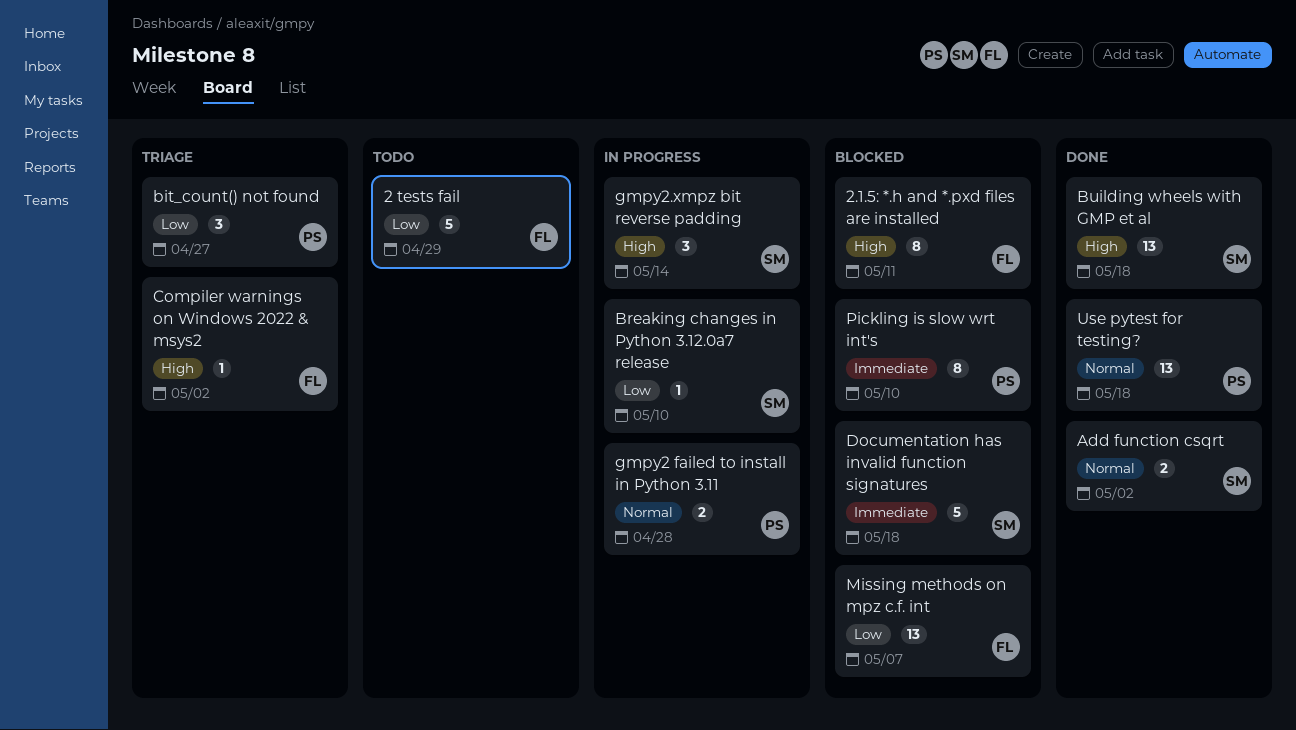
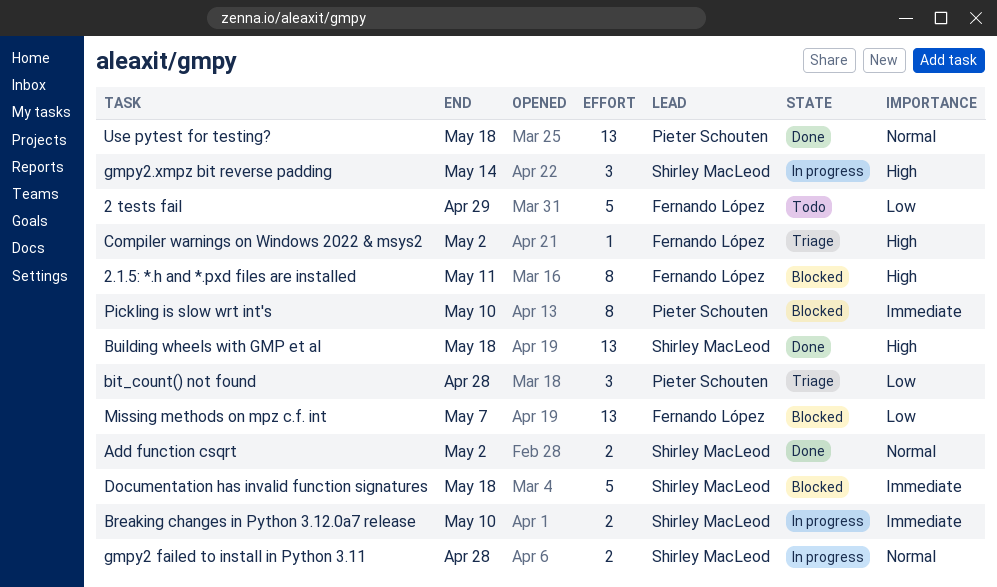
bit_count() not found, due: Apr 27 -> Apr 28
Breaking changes in Python 3.12.0a7 release, priority: Low -> Immediate
Breaking changes in Python 3.12.0a7 release, estimate: 1 -> 2
gmpy2 failed to install in Python 3.11, owner: Pieter Schouten -> Shirley MacLeod

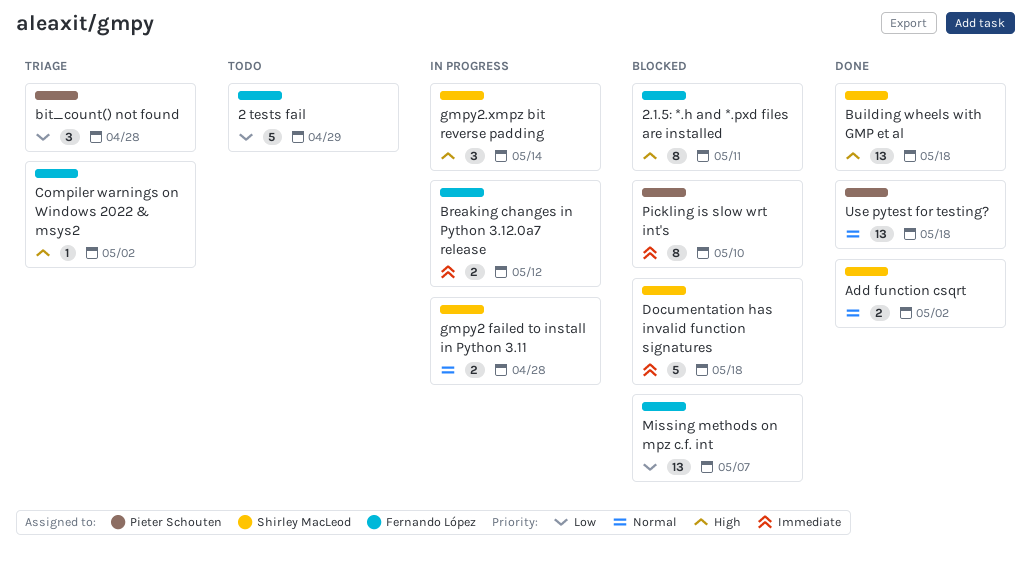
Breaking changes in Python 3.12.0a7 release, owner: Shirley MacLeod -> Fernando López
Breaking changes in Python 3.12.0a7 release, due: May 10 -> May 12

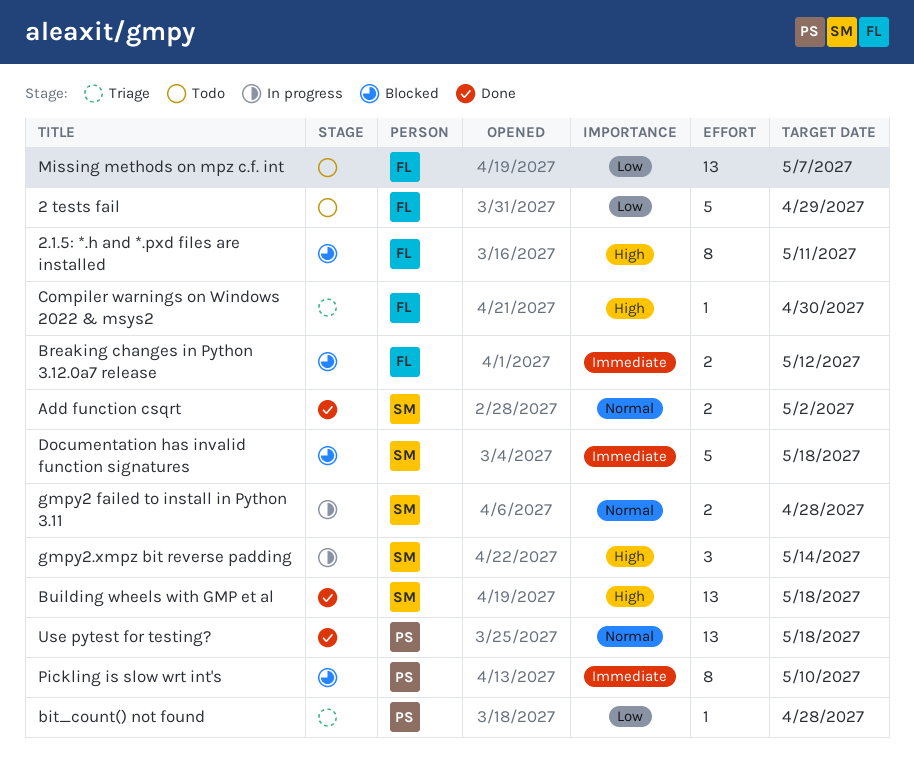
bit_count() not found, estimate: 3 -> 1
Breaking changes in Python 3.12.0a7 release, status: In progress -> Blocked
Compiler warnings on Windows 2022 & msys2, due: May 2 -> Apr 30
Missing methods on mpz c.f. int, status: Blocked -> Todo

